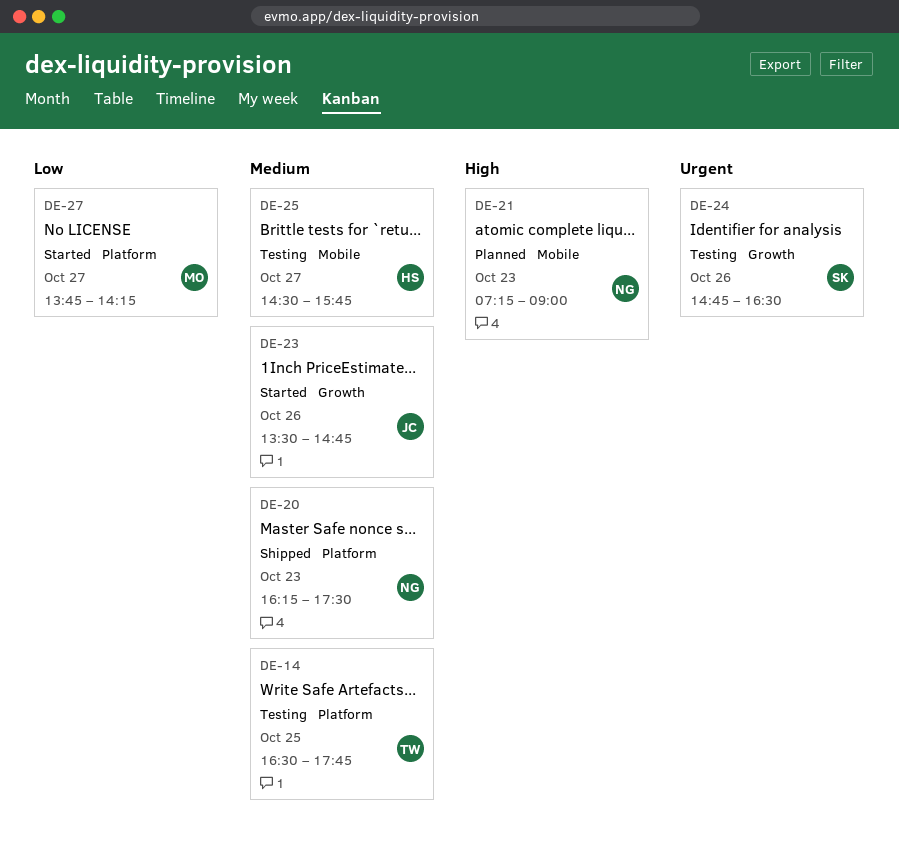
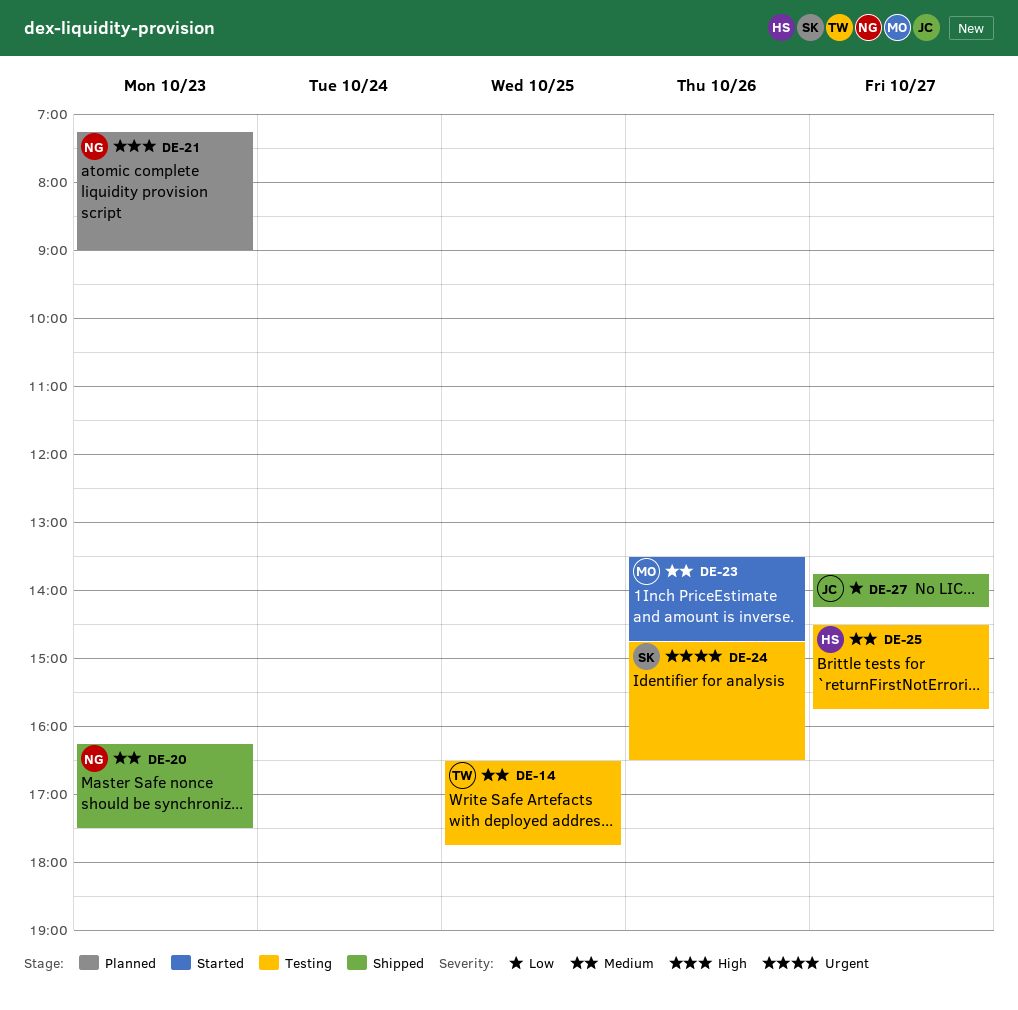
DE-23, owner: JC -> MO
DE-27, status: Started -> Shipped
DE-27, owner: MO -> JC

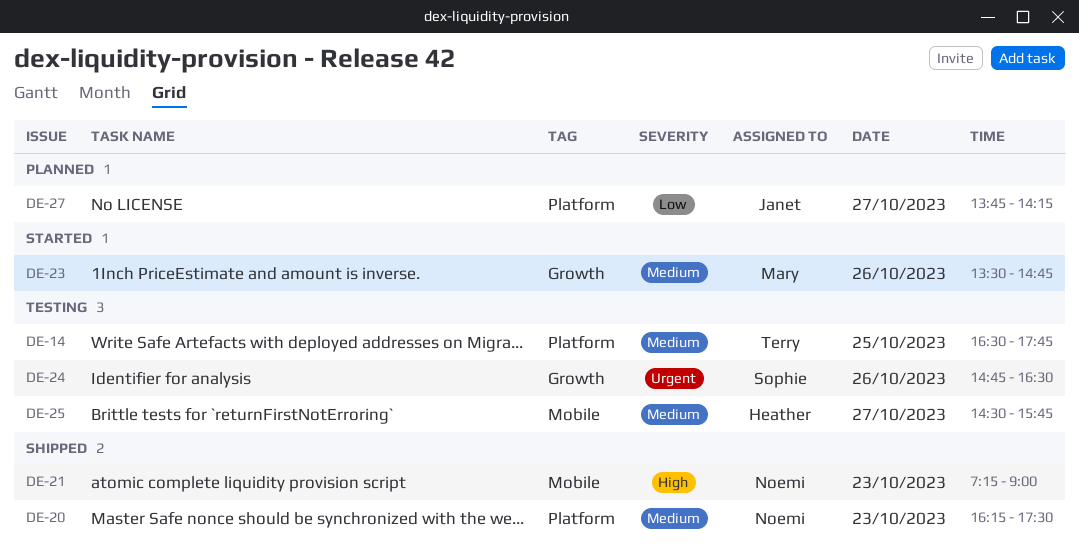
DE-21, status: Planned -> Shipped
DE-27, status: Shipped -> Planned

